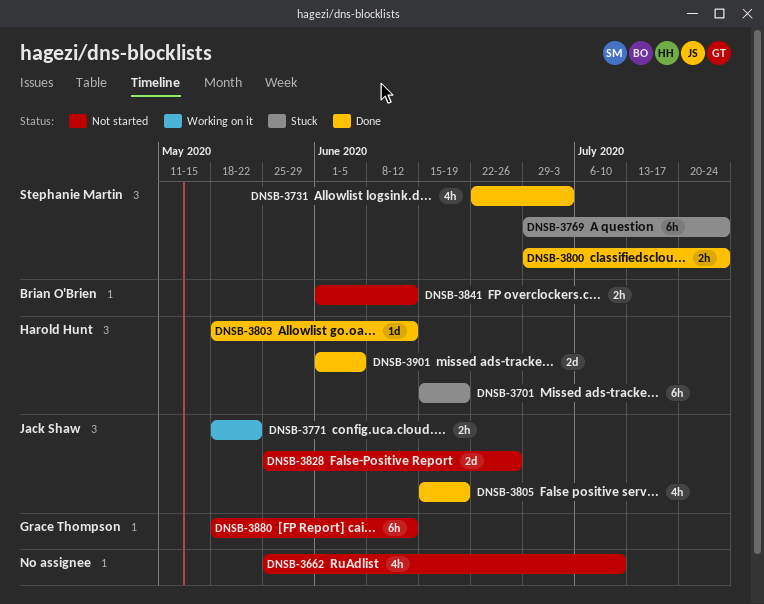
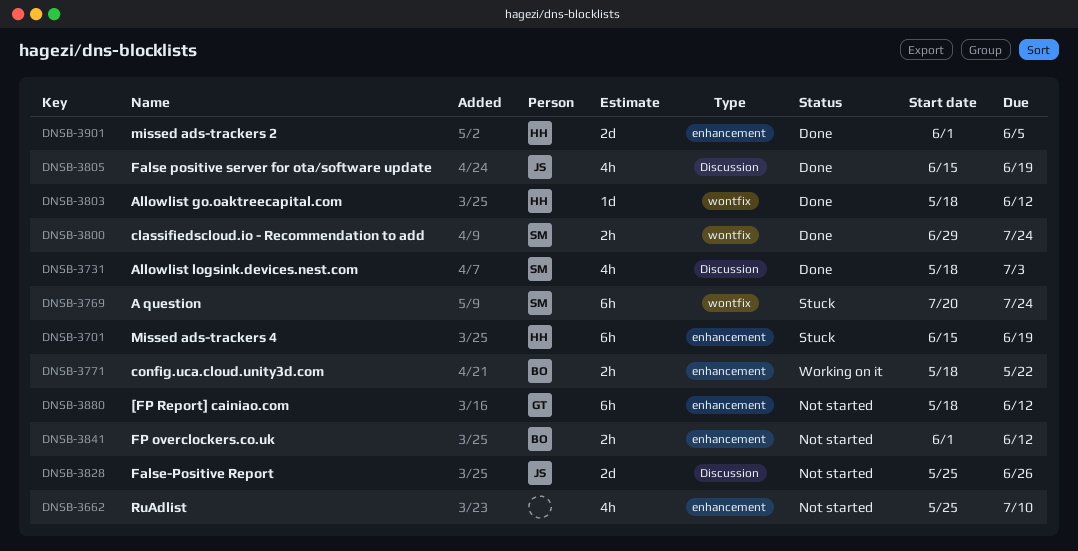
DNSB-3731, start: Jun 22 -> May 18
DNSB-3769, start: Jun 29 -> Jul 20
DNSB-3771, owner: Jack Shaw -> Brian O'Brien

